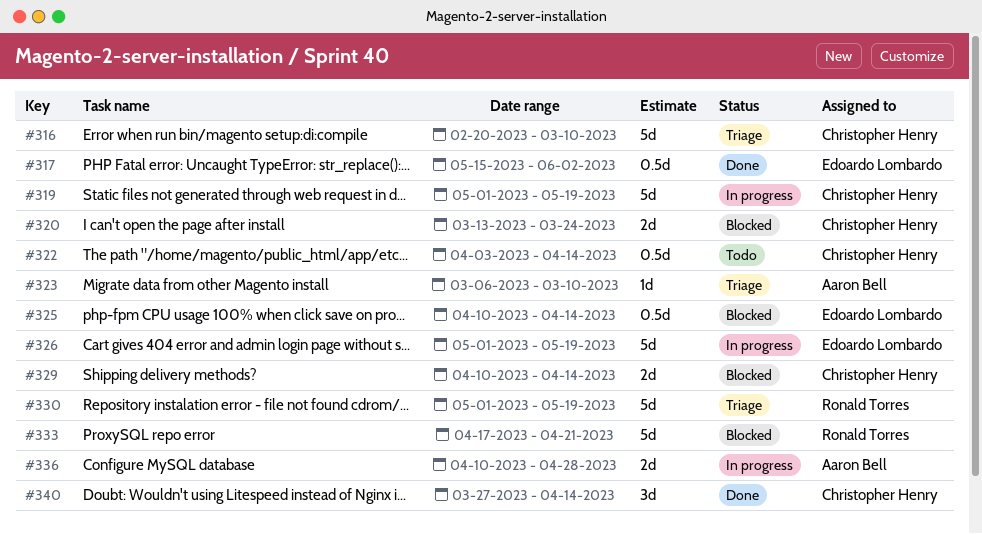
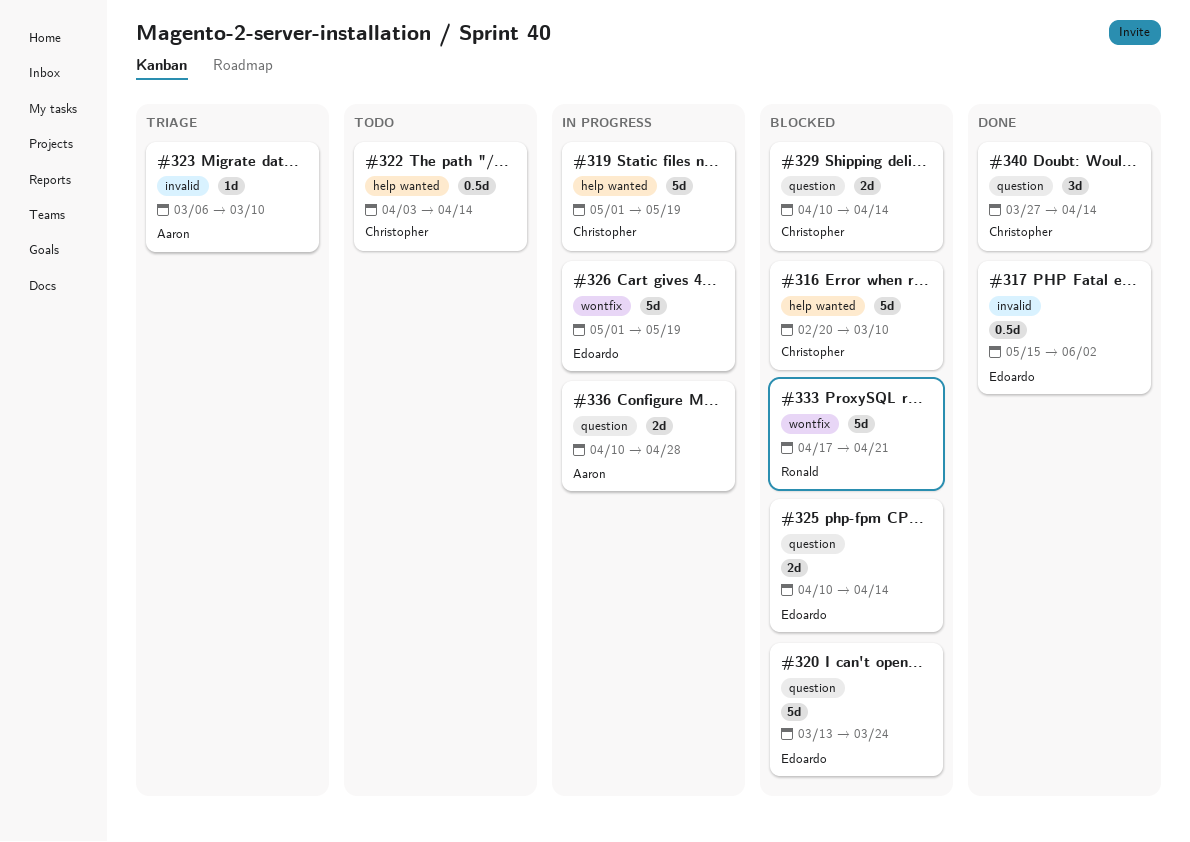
#316, status: Triage -> Blocked
#320, owner: Christopher Henry -> Edoardo Lombardo
#320, estimate: 2d -> 5d
#325, estimate: 0.5d -> 2d
#330: present -> none

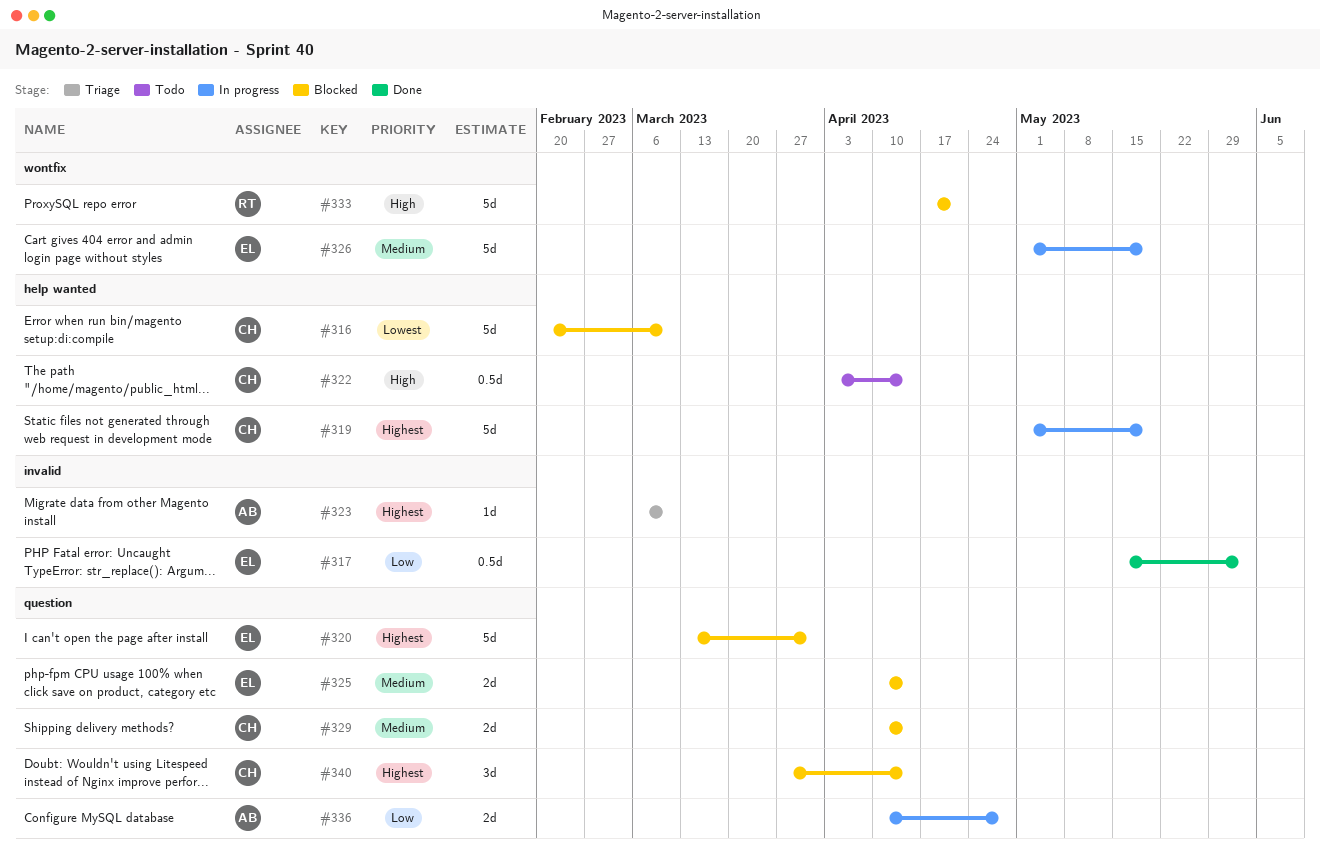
#320, due: Mar 24 -> Mar 31
#340, status: Done -> Blocked

